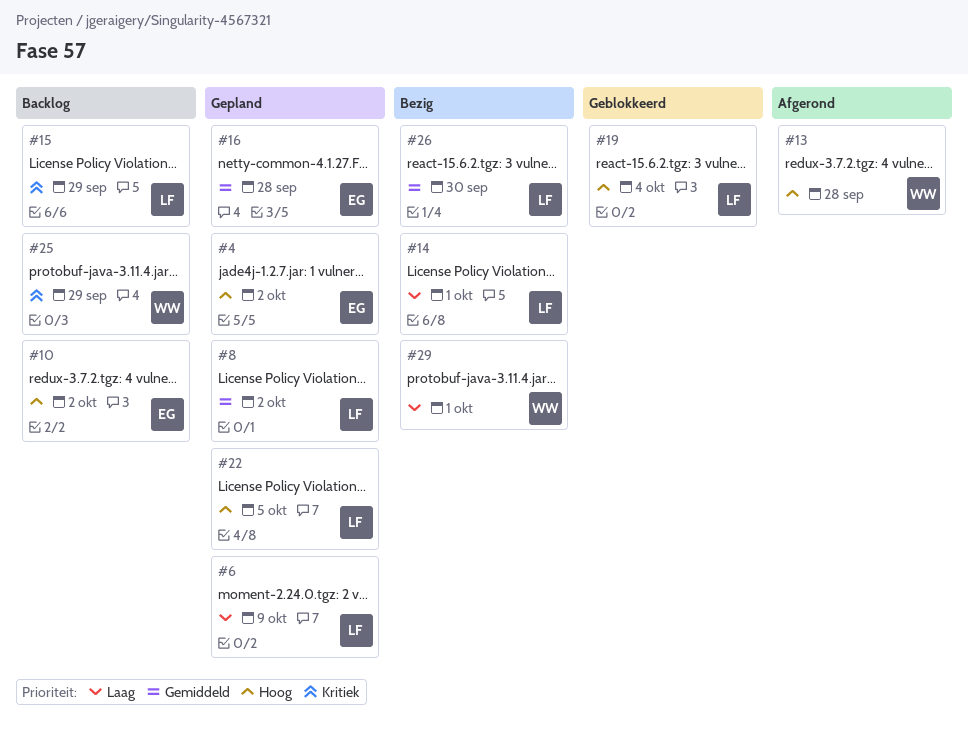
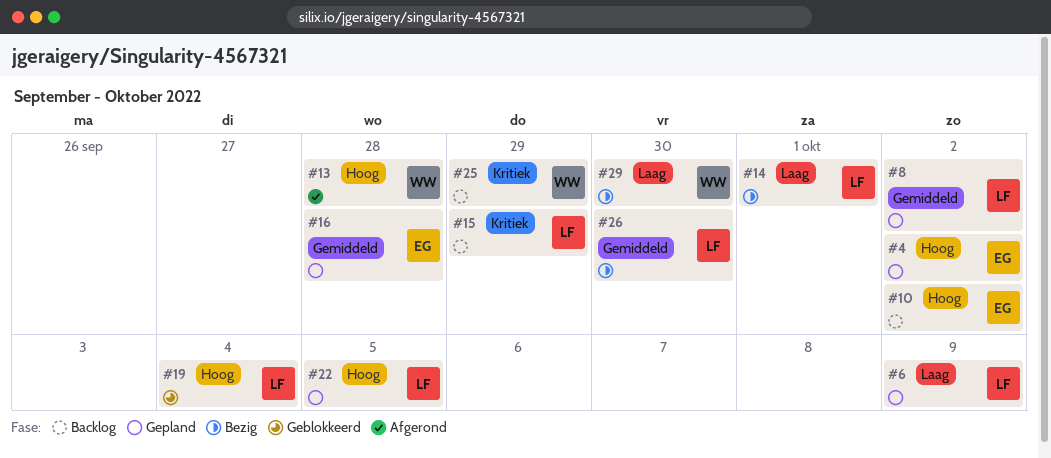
#29, due: Oct 1 -> Sep 30

